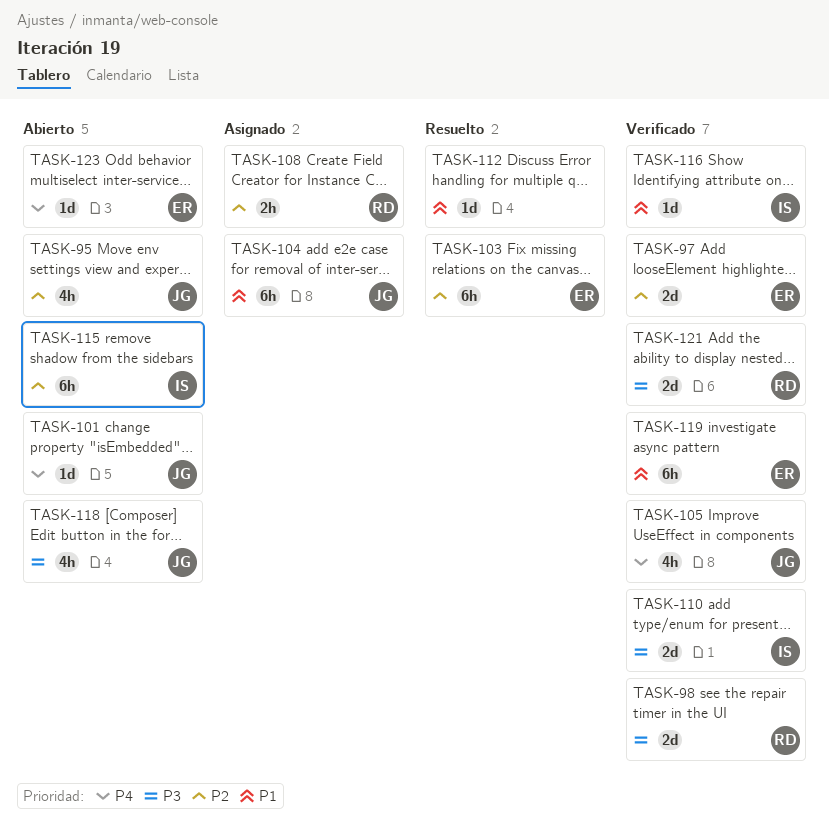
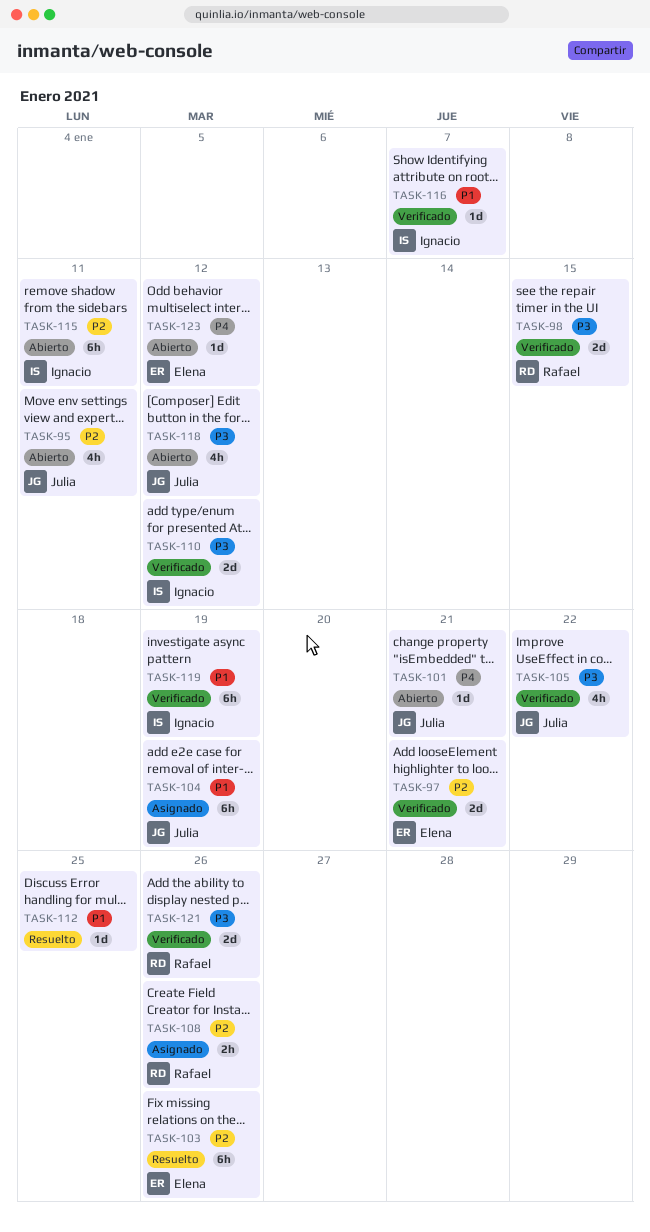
TASK-105, priority: P4 -> P3
TASK-119, owner: Elena -> Ignacio

